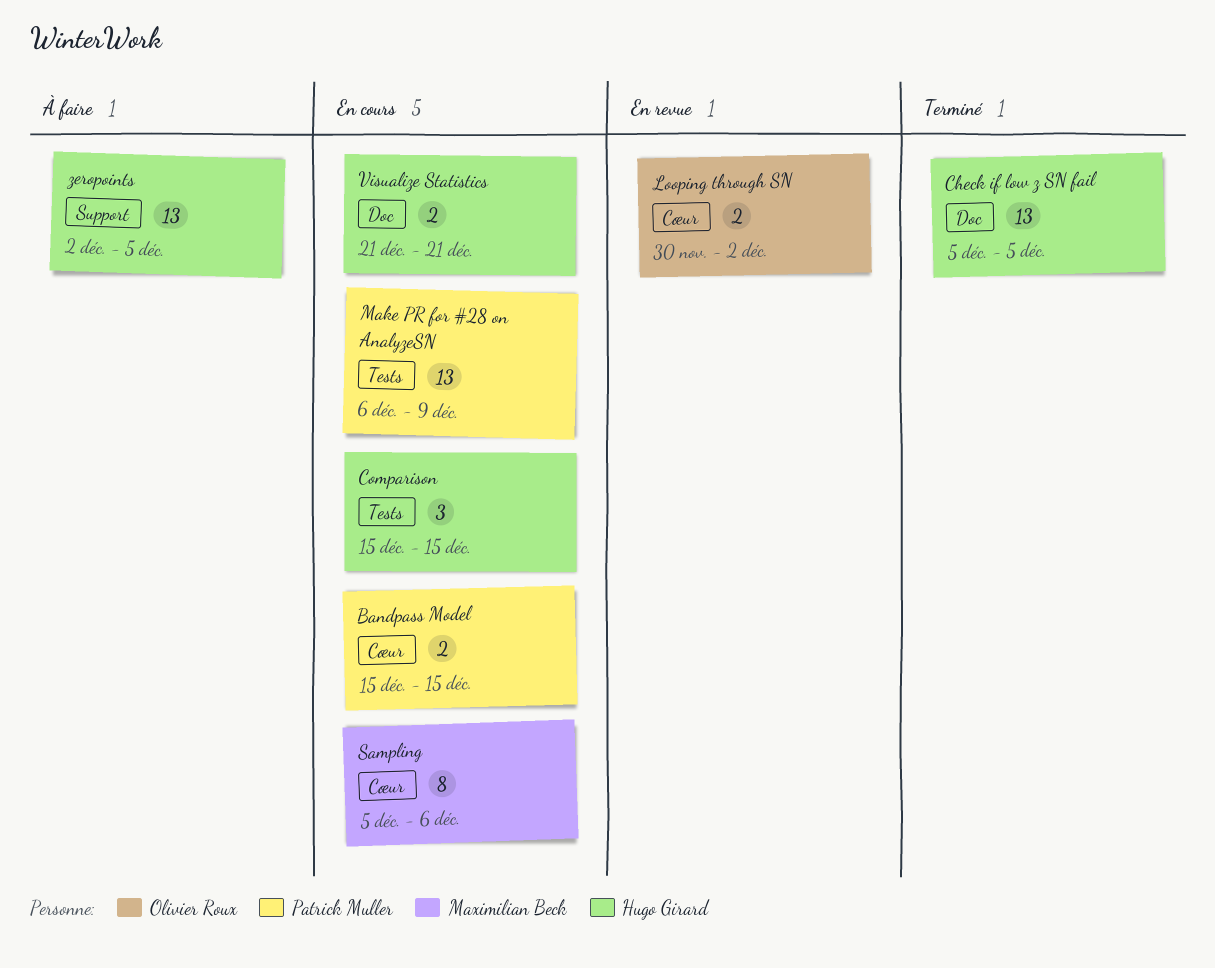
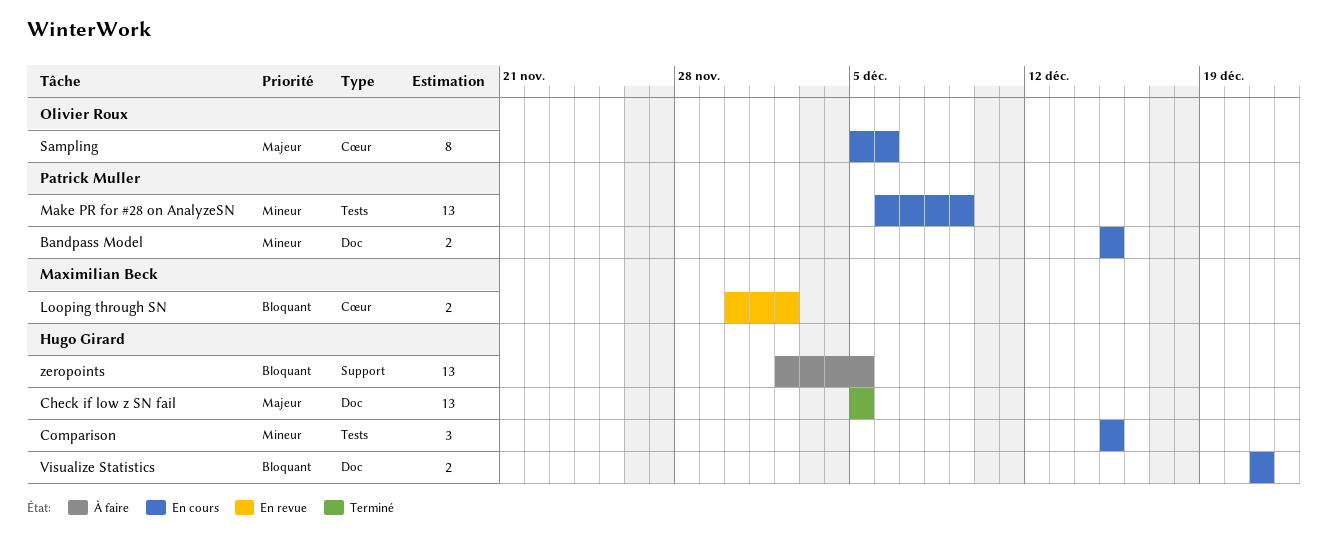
Bandpass Model, label: Cœur -> Doc
Looping through SN, owner: Olivier Roux -> Maximilian Beck
Sampling, owner: Maximilian Beck -> Olivier Roux

